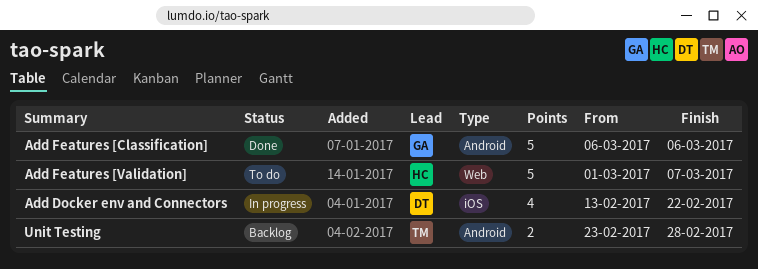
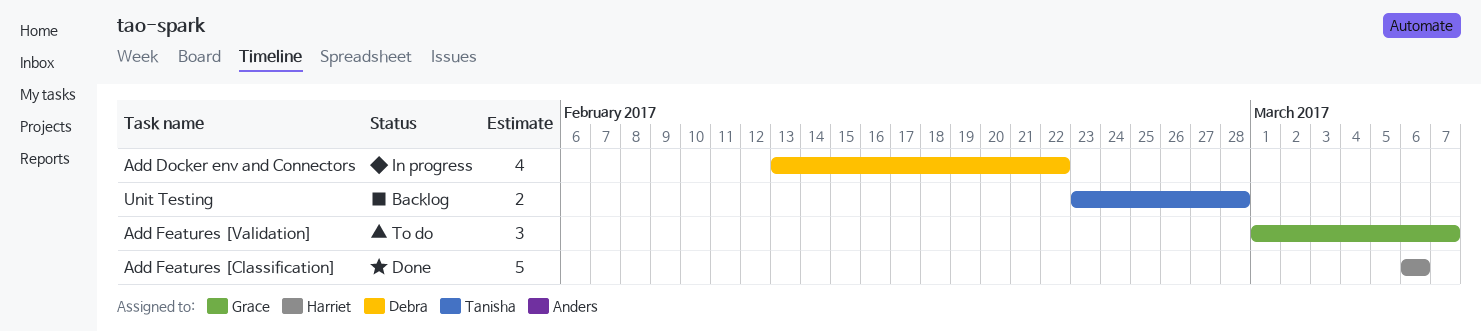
Add Features [Classification], owner: Grace -> Harriet
Add Features [Validation], owner: Harriet -> Grace
Add Features [Validation], estimate: 5 -> 3

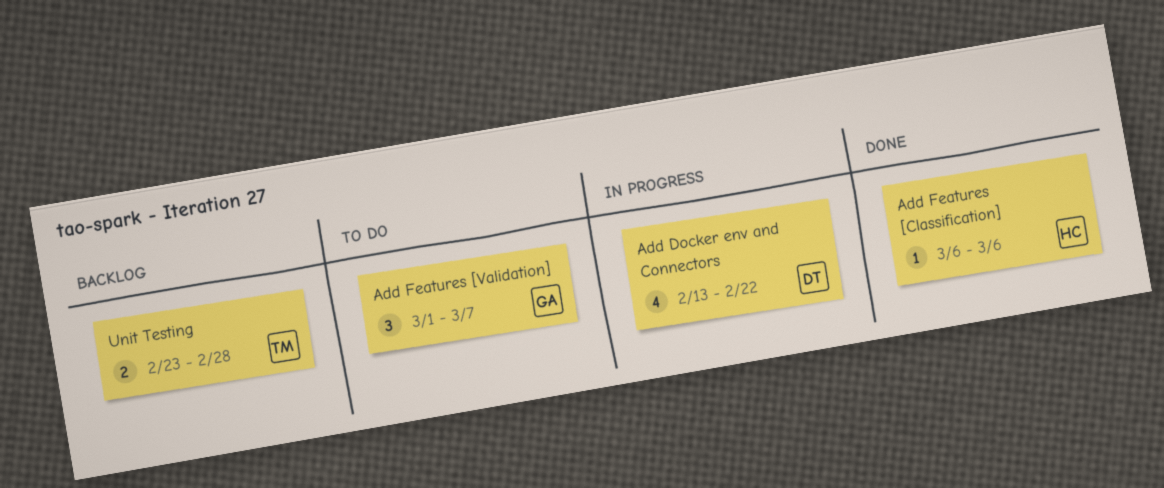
Add Features [Classification], estimate: 5 -> 1

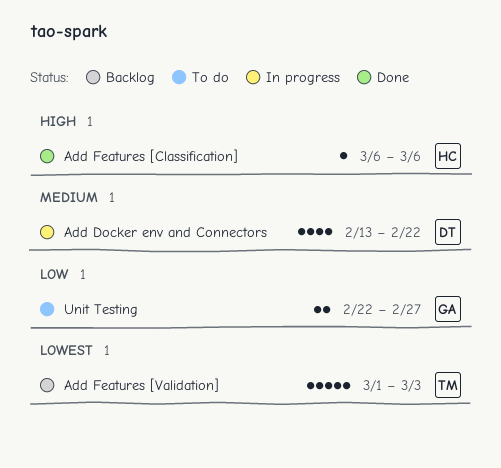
Add Features [Validation], status: To do -> Backlog
Add Features [Validation], owner: GA -> TM
Add Features [Validation], estimate: 3 -> 5
Add Features [Validation], due: Mar 7 -> Mar 3
Unit Testing, status: Backlog -> To do
Unit Testing, owner: TM -> GA
Unit Testing, start: Feb 23 -> Feb 22
Unit Testing, due: Feb 28 -> Feb 27

